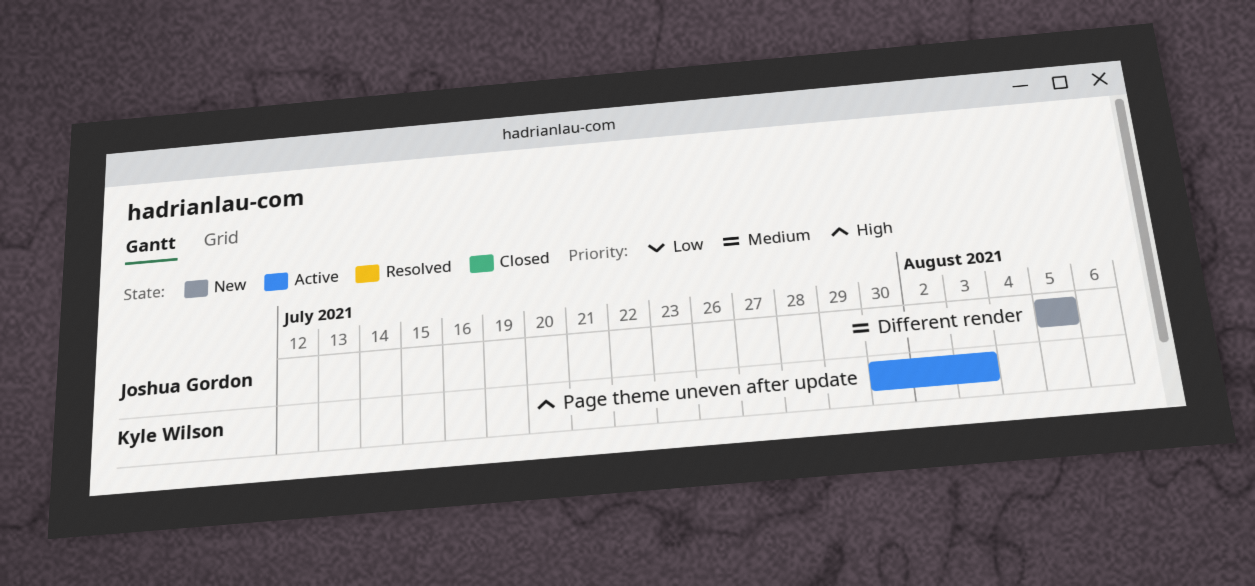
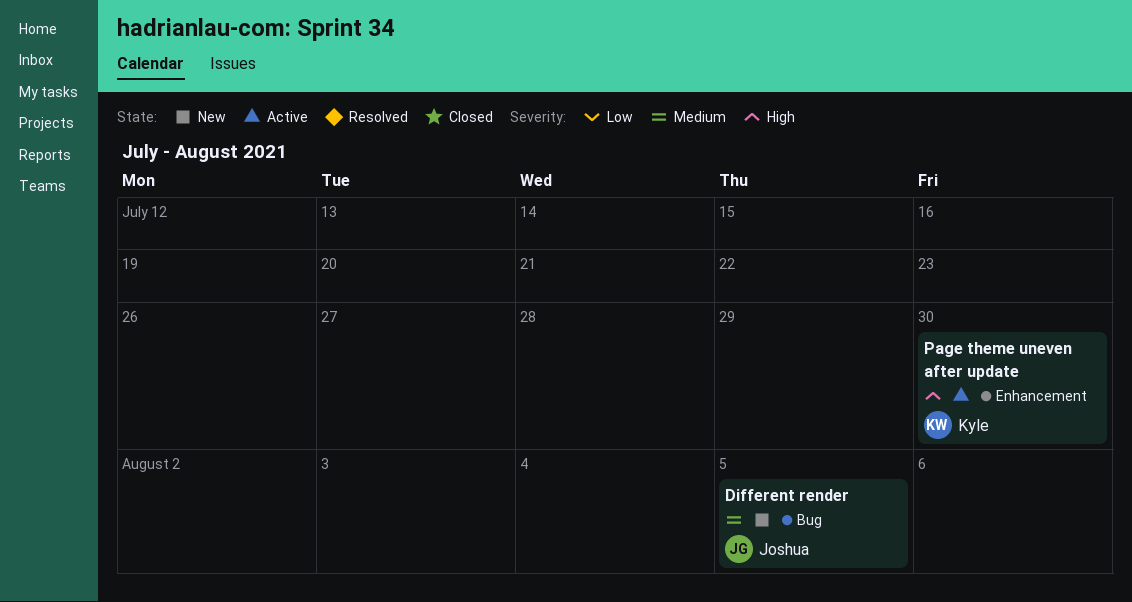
Page theme uneven after update, due: Aug 3 -> Jul 30

